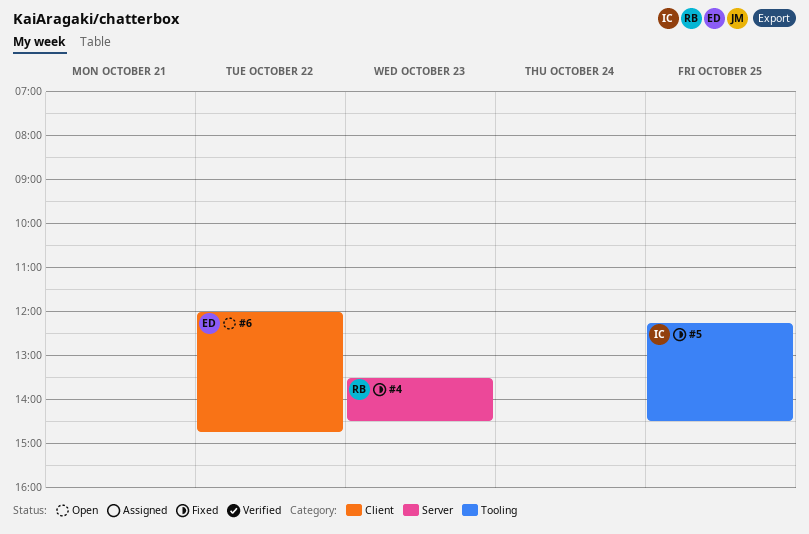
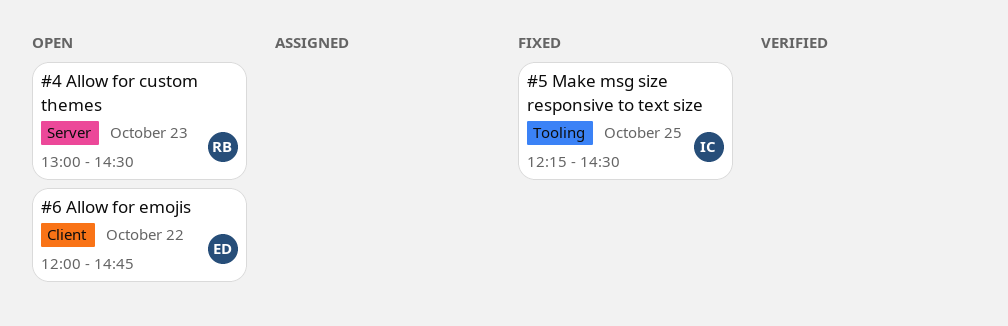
#4, status: Fixed -> Open
#4, begins: 13:30 -> 13:00

